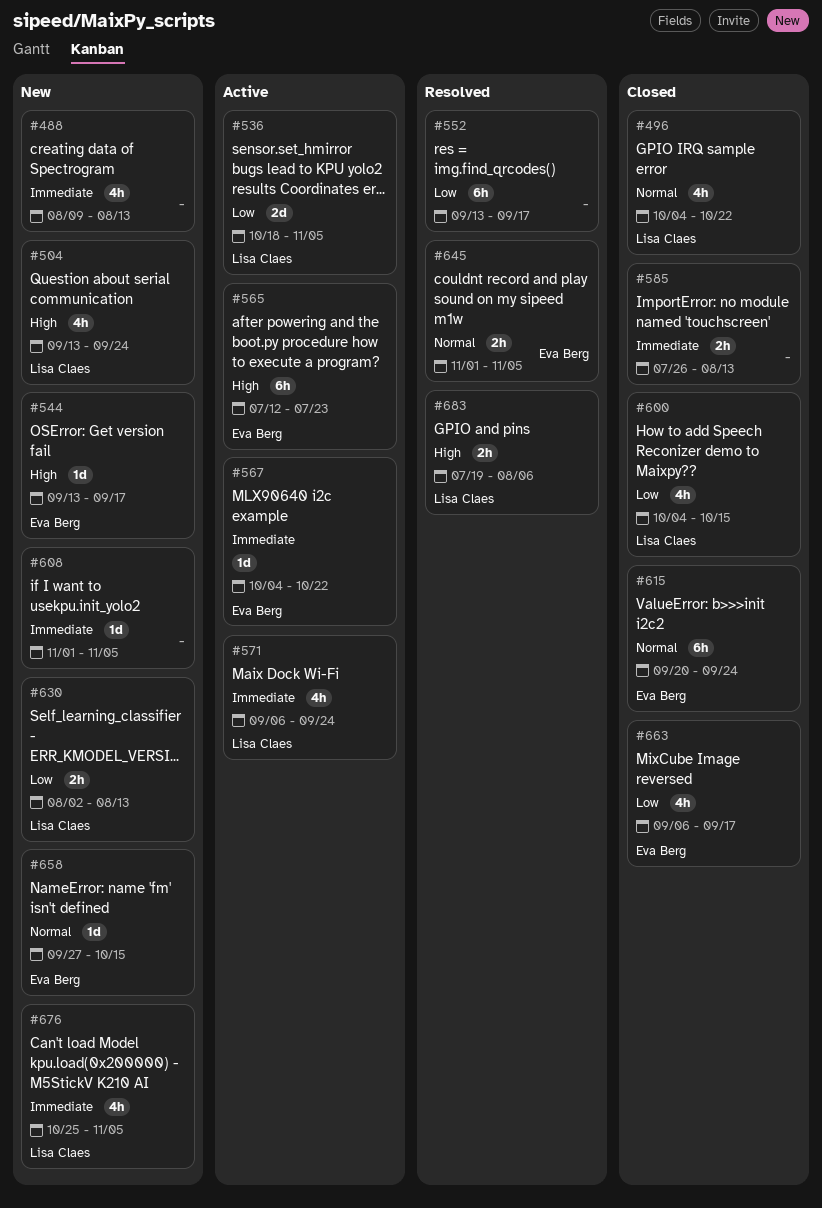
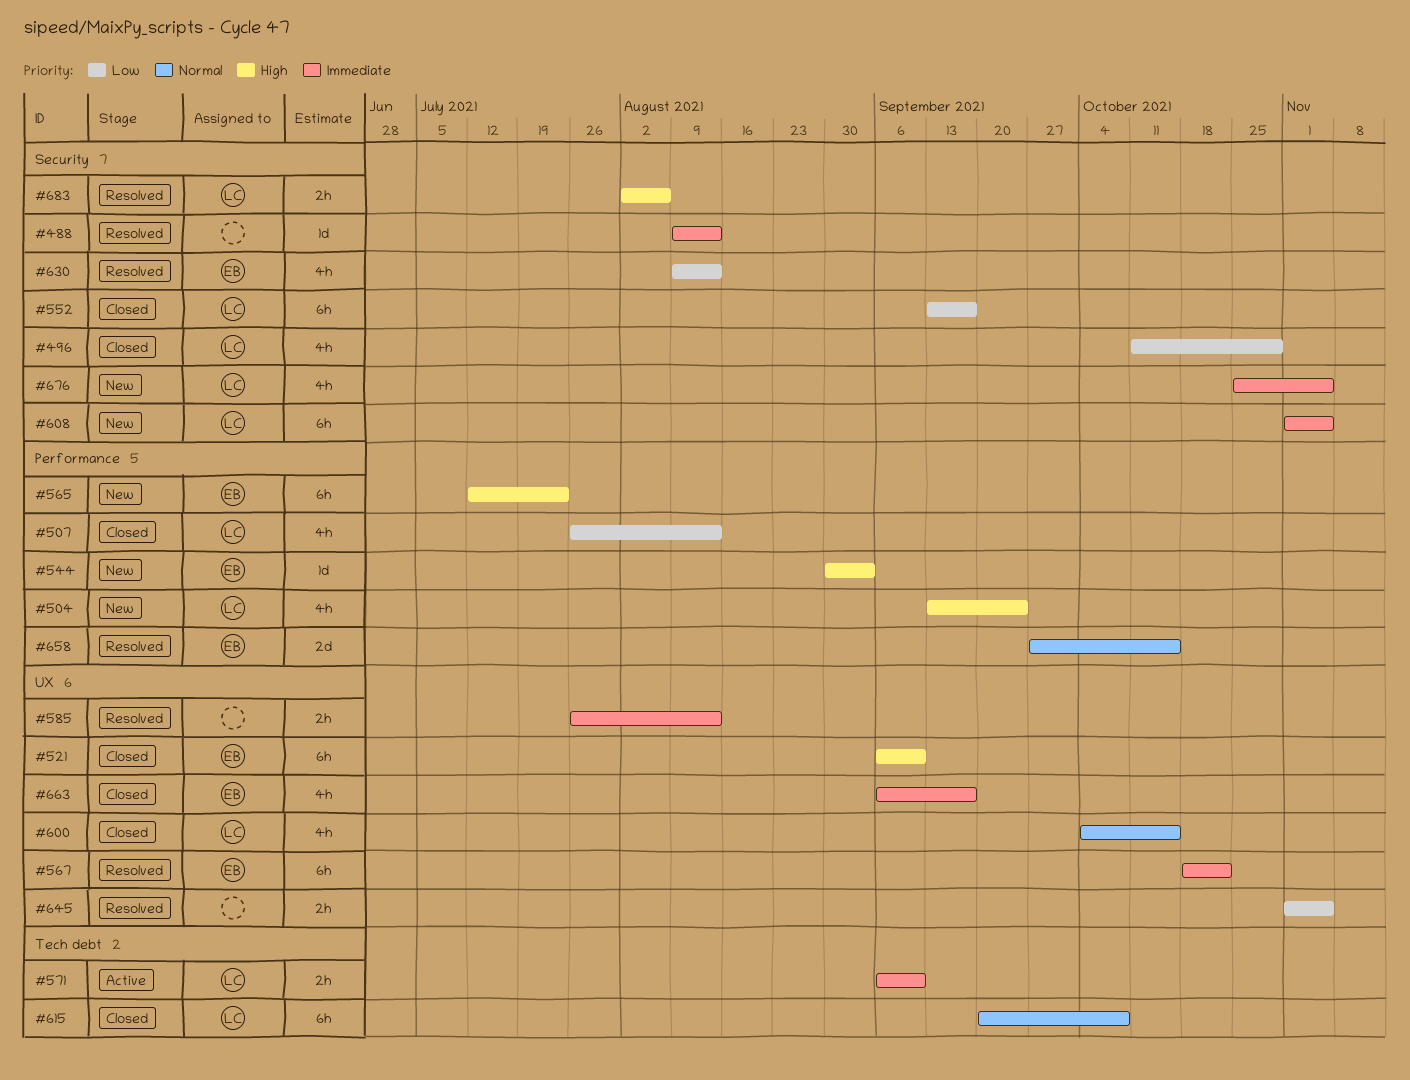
#488, status: New -> Resolved
#488, estimate: 4h -> 1d
#496, priority: Normal -> Low
#496, start: Oct 4 -> Oct 11
#496, due: Oct 22 -> Oct 29
#507: none -> present
#521: none -> present
#536: present -> none
#544, start: Sep 13 -> Aug 30
#544, due: Sep 17 -> Sep 3
#552, status: Resolved -> Closed
#552, owner: none -> Lisa Claes
#565, status: Active -> New
#567, status: Active -> Resolved
#567, estimate: 1d -> 6h
#567, start: Oct 4 -> Oct 18
#571, estimate: 4h -> 2h
#571, due: Sep 24 -> Sep 10
#585, status: Closed -> Resolved
#600, priority: Low -> Normal
#608, owner: none -> Lisa Claes
#608, estimate: 1d -> 6h
#615, owner: Eva Berg -> Lisa Claes
#615, due: Sep 24 -> Oct 8
#630, status: New -> Resolved
#630, owner: Lisa Claes -> Eva Berg
#630, estimate: 2h -> 4h
#630, start: Aug 2 -> Aug 9
#645, owner: Eva Berg -> none
#645, priority: Normal -> Low
#658, status: New -> Resolved
#658, estimate: 1d -> 2d
#663, priority: Low -> Immediate
#683, start: Jul 19 -> Aug 2

